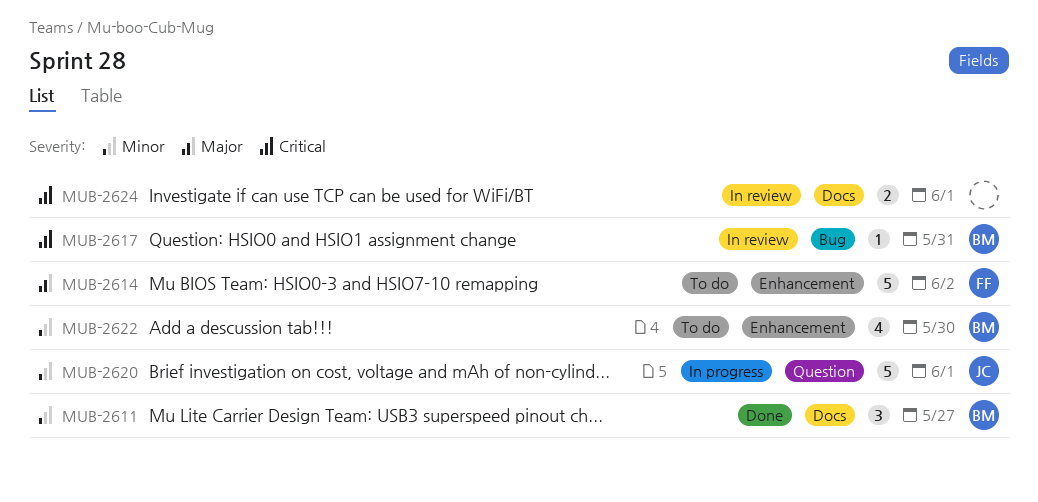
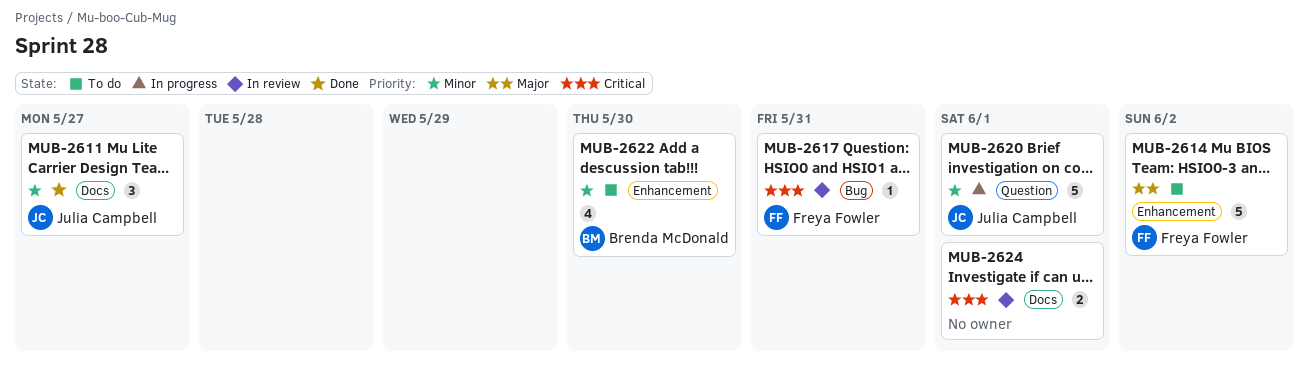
MUB-2611, owner: Brenda McDonald -> Julia Campbell
MUB-2617, owner: Brenda McDonald -> Freya Fowler

